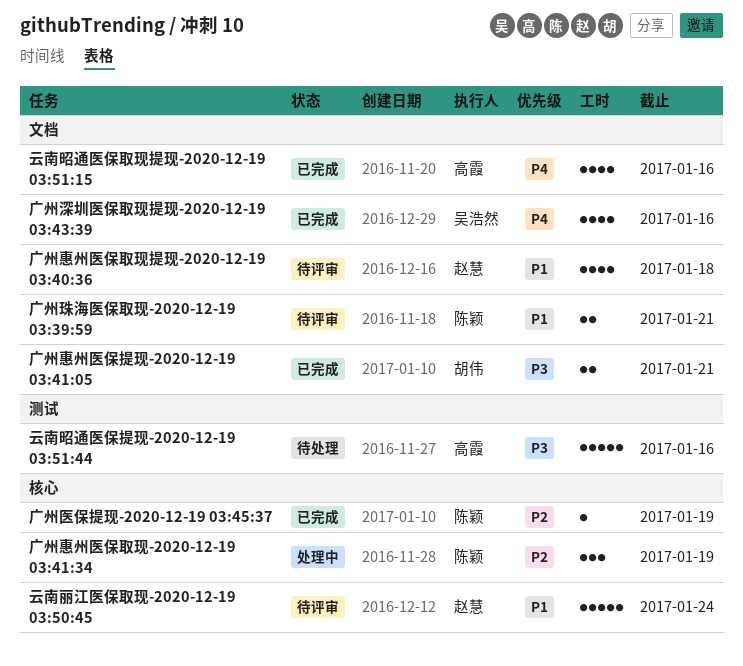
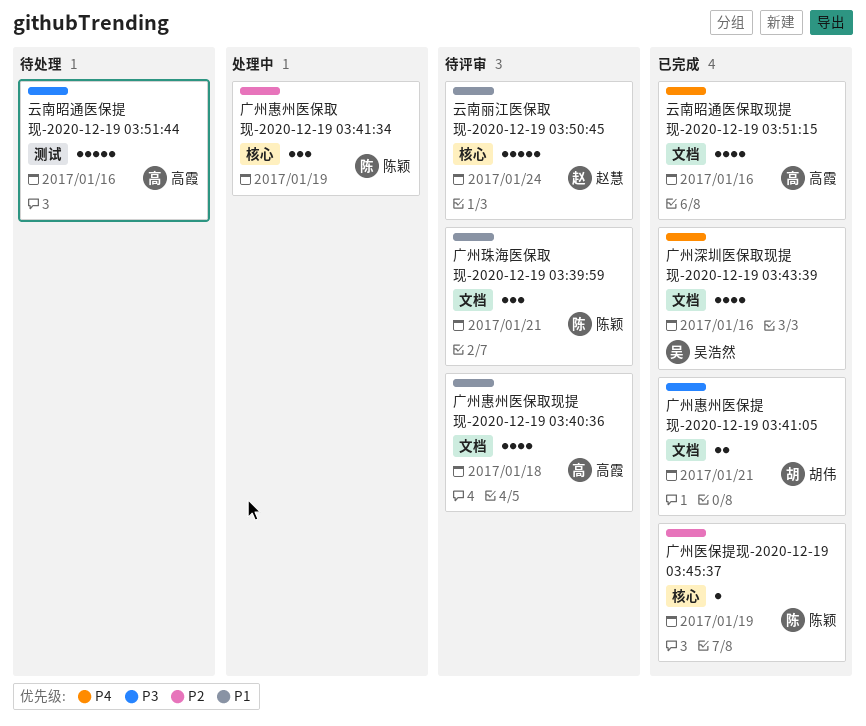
广州惠州医保取现提现-2020-12-19 03:40:36, owner: 赵慧 -> 高霞
广州珠海医保取现-2020-12-19 03:39:59, estimate: 2 -> 3

